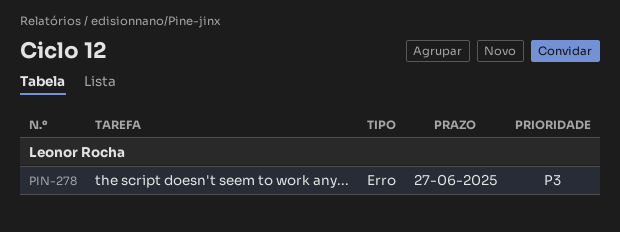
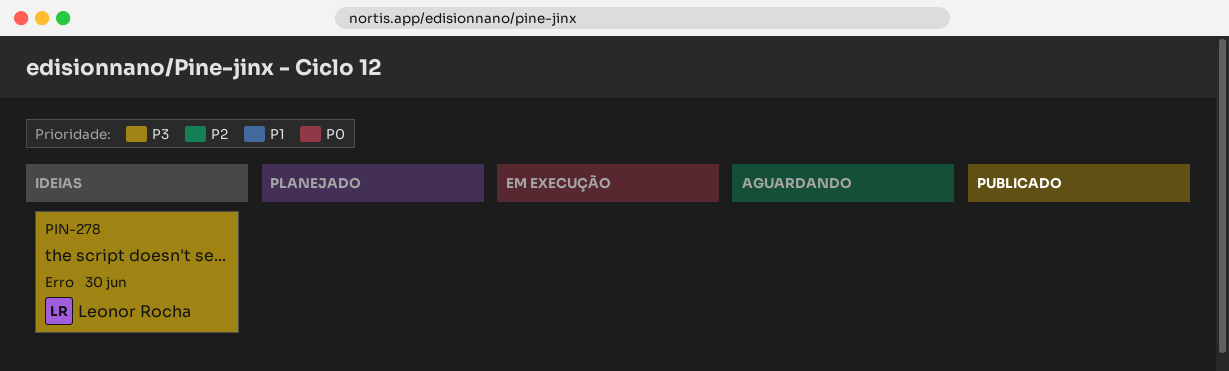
PIN-278, due: Jun 27 -> Jun 30

